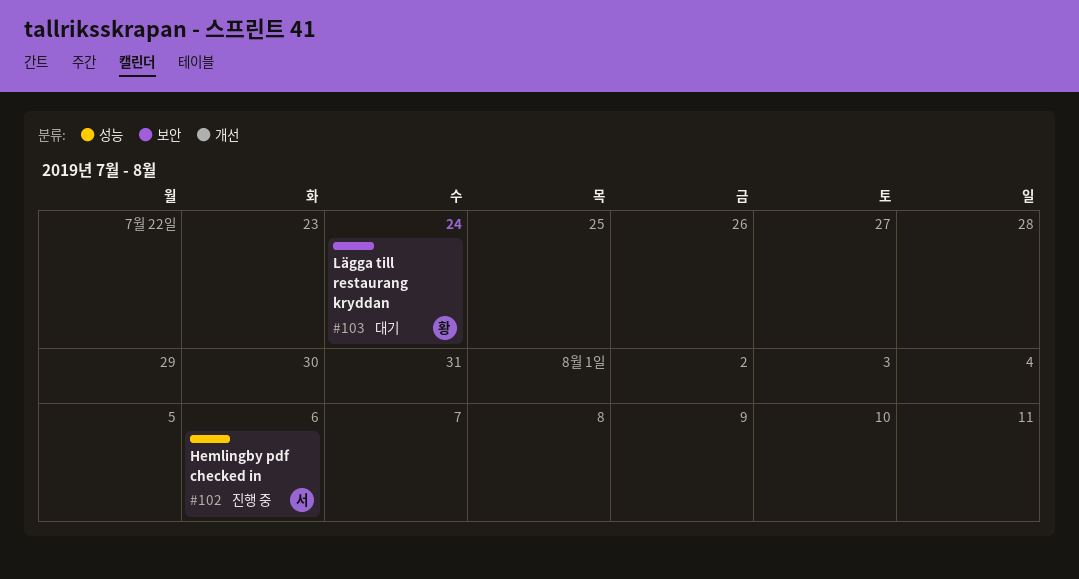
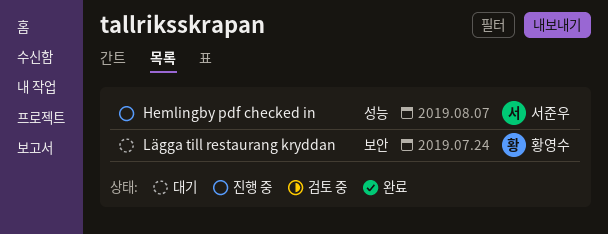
Hemlingby pdf checked in, due: Aug 6 -> Aug 7

